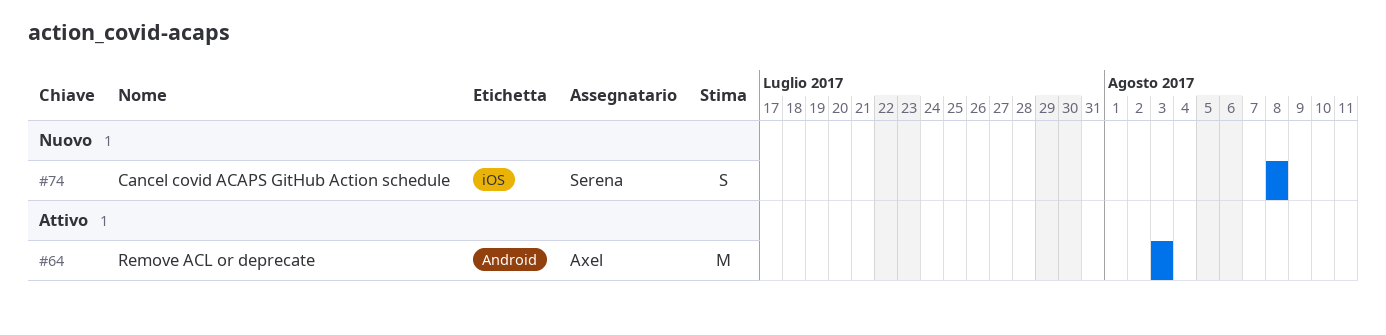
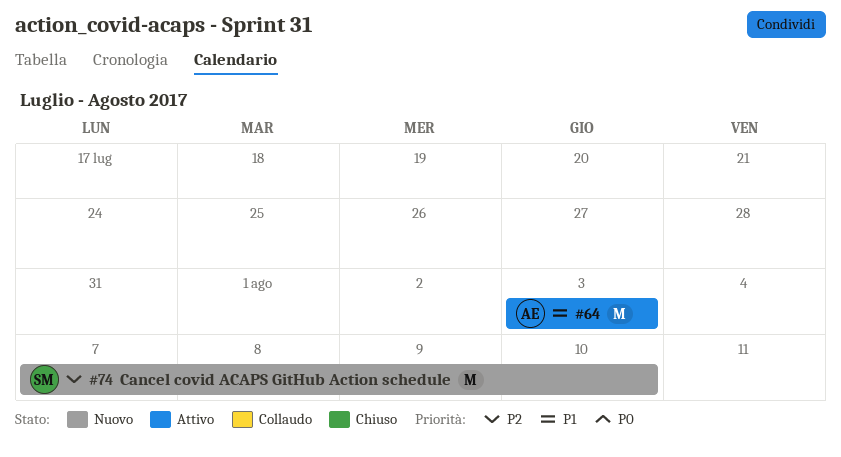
#74, estimate: S -> M
#74, start: Aug 8 -> Aug 7
#74, due: Aug 8 -> Aug 10

